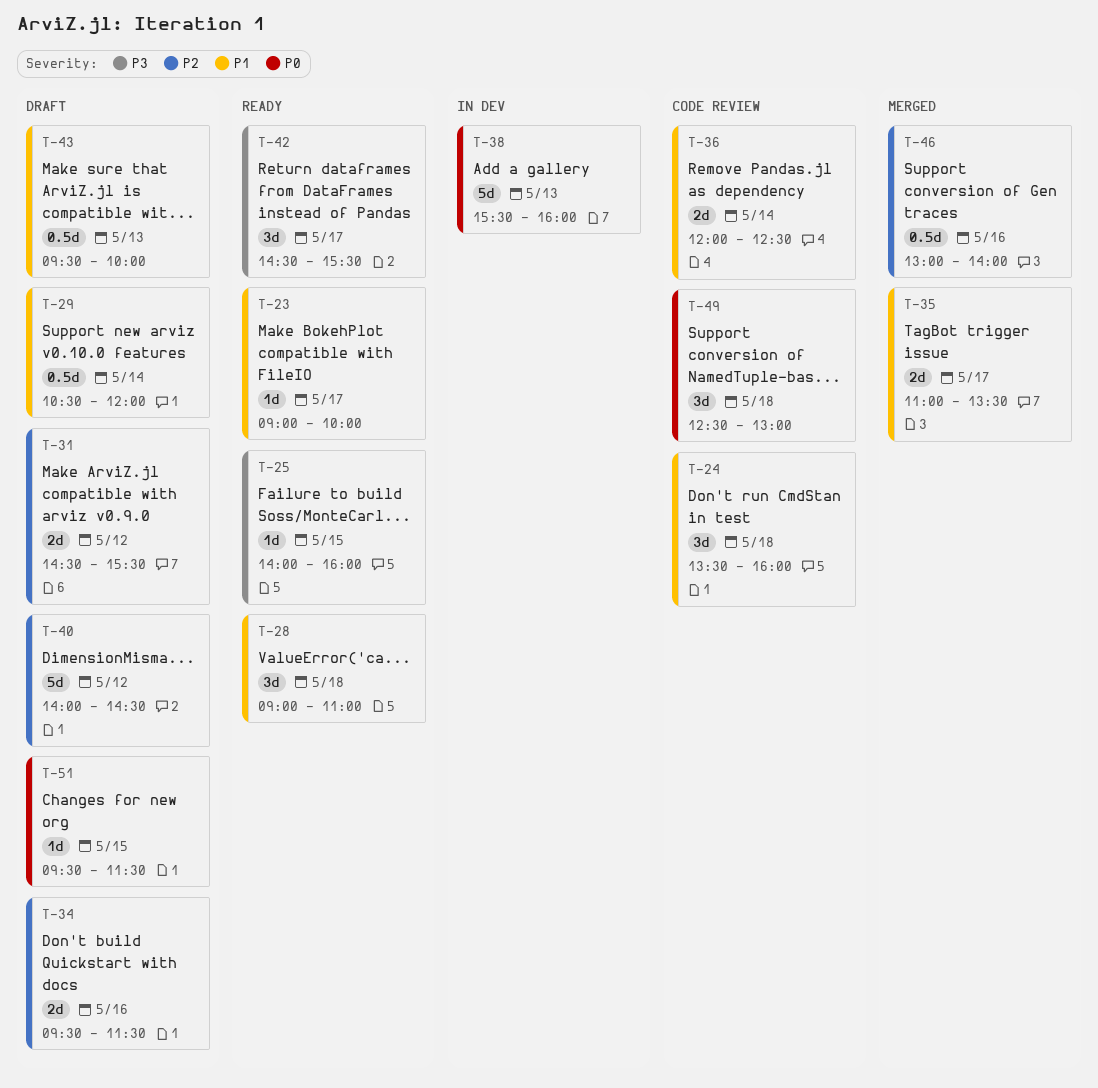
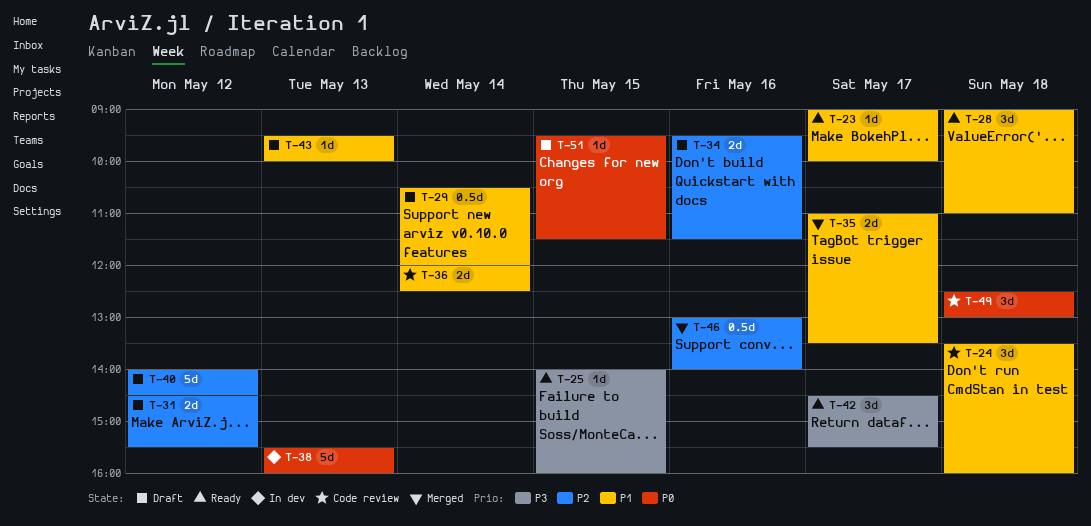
T-43, estimate: 0.5d -> 1d

